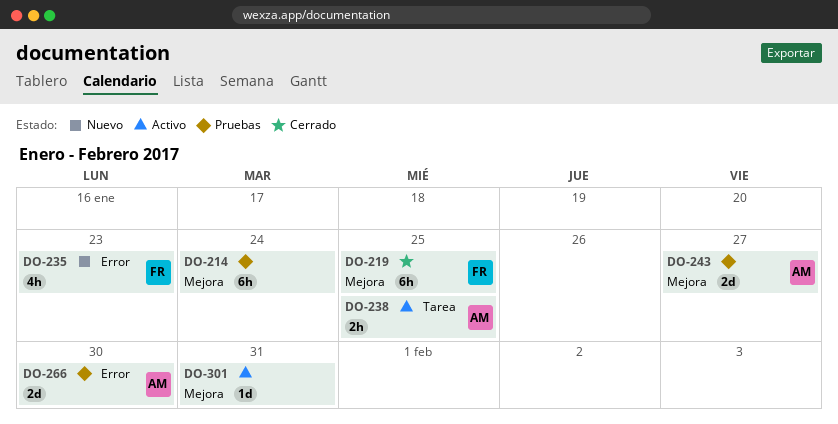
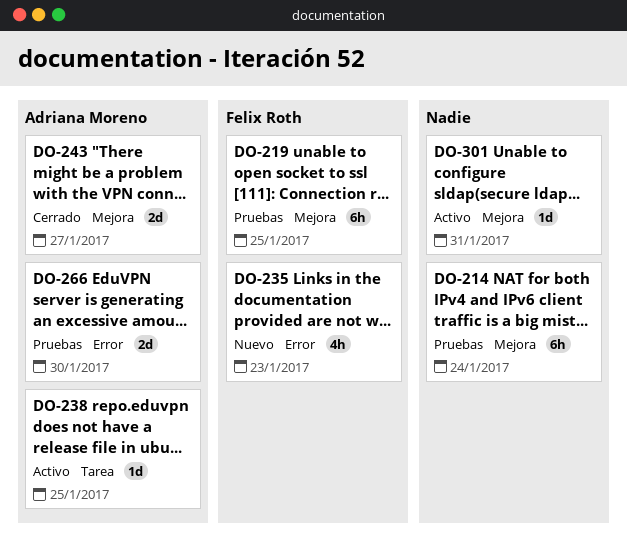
DO-219, status: Cerrado -> Pruebas
DO-238, estimate: 2h -> 1d
DO-243, status: Pruebas -> Cerrado

